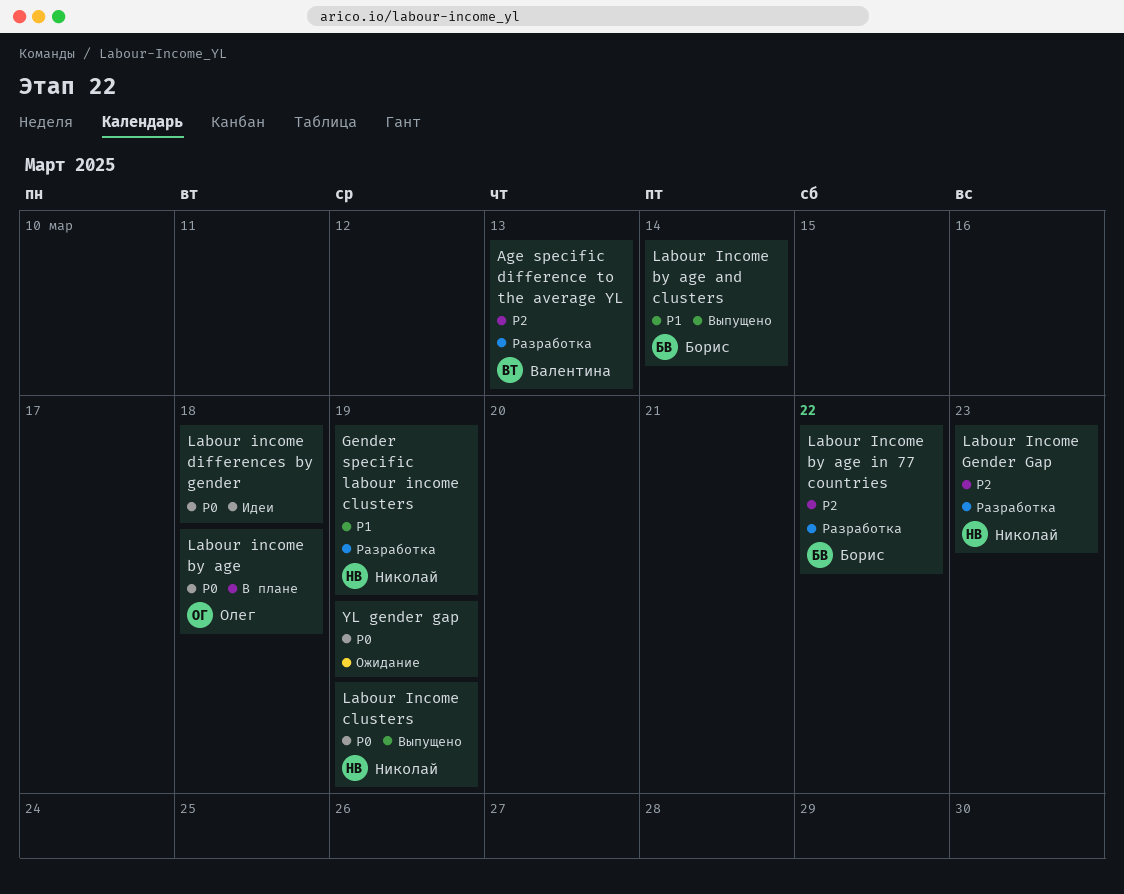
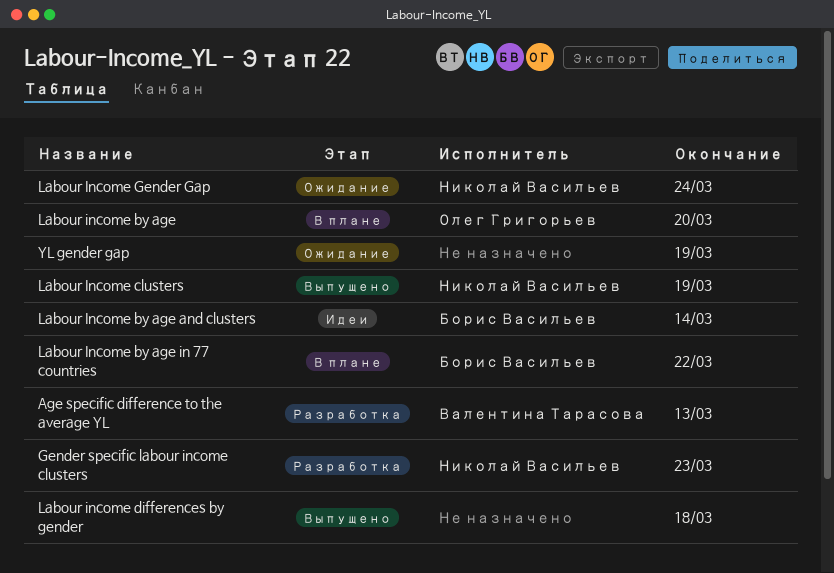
Gender specific labour income clusters, due: Mar 19 -> Mar 23
Labour income by age, due: Mar 18 -> Mar 20
Labour Income by age and clusters, status: Выпущено -> Идеи
Labour Income by age in 77 countries, status: Разработка -> В плане
Labour income differences by gender, status: Идеи -> Выпущено
Labour Income Gender Gap, status: Разработка -> Ожидание
Labour Income Gender Gap, due: Mar 23 -> Mar 24

